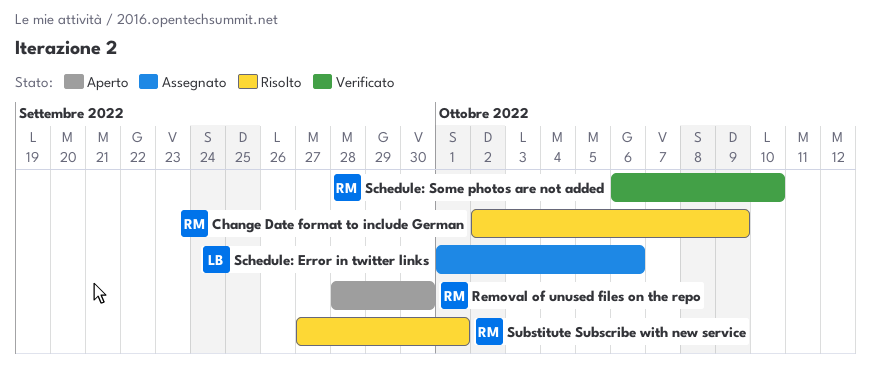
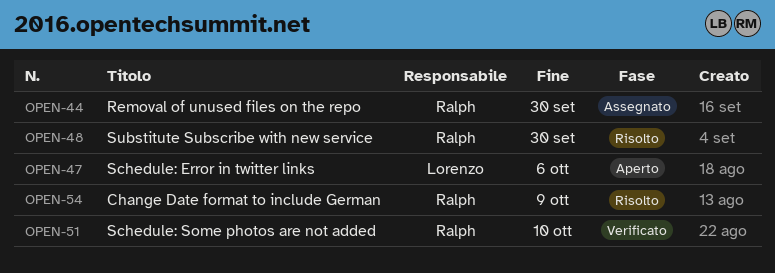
Removal of unused files on the repo, status: Aperto -> Assegnato
Schedule: Error in twitter links, status: Assegnato -> Aperto
Substitute Subscribe with new service, due: Oct 1 -> Sep 30

